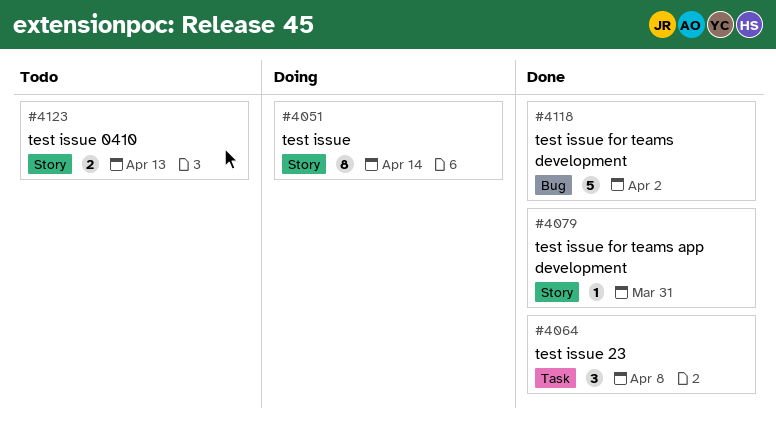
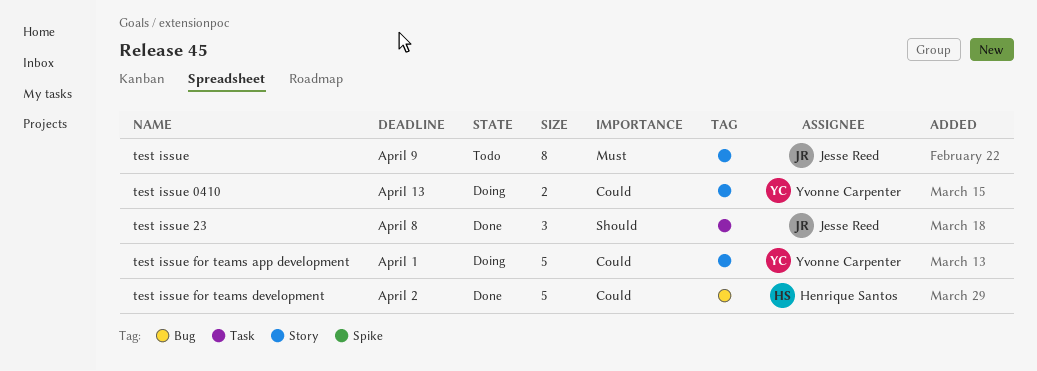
test issue, status: Doing -> Todo
test issue, due: Apr 14 -> Apr 9
test issue 0410, status: Todo -> Doing
test issue for teams app development, status: Done -> Doing
test issue for teams app development, estimate: 1 -> 5
test issue for teams app development, due: Mar 31 -> Apr 1

